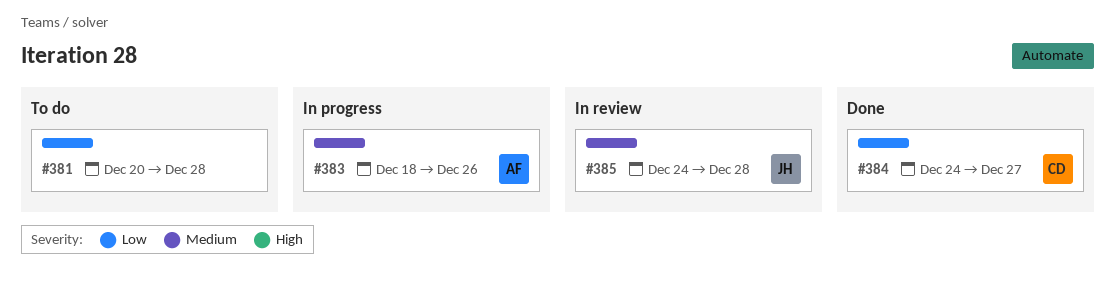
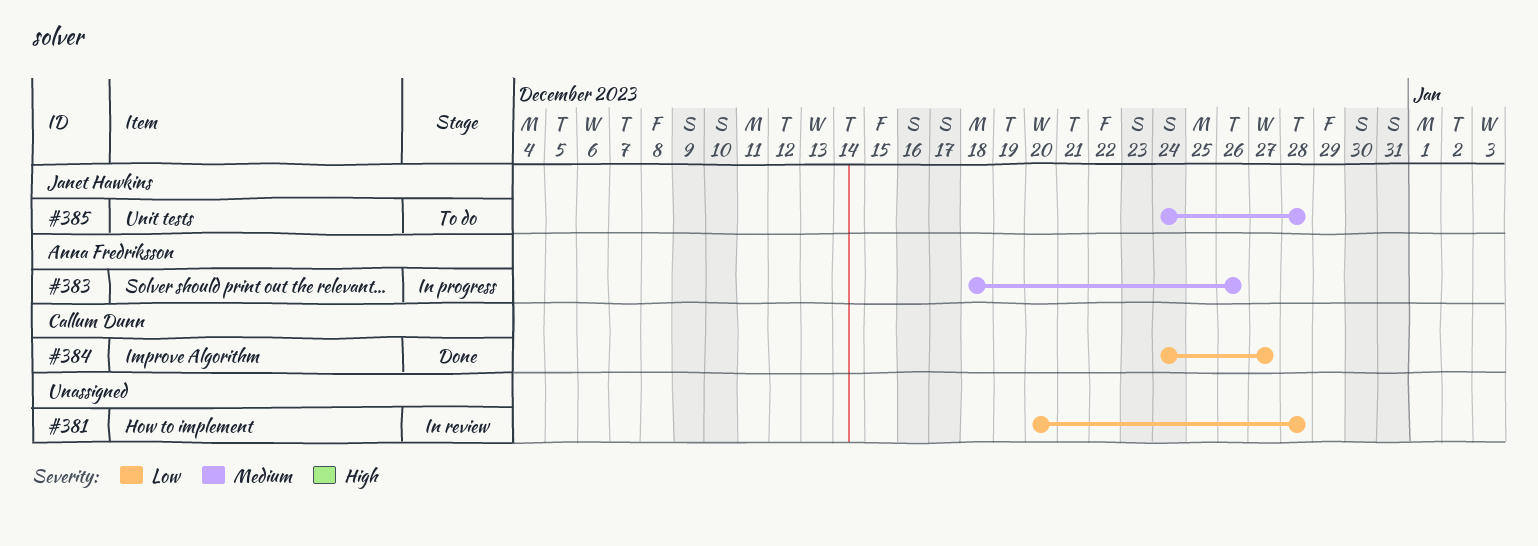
#381, status: To do -> In review
#385, status: In review -> To do

